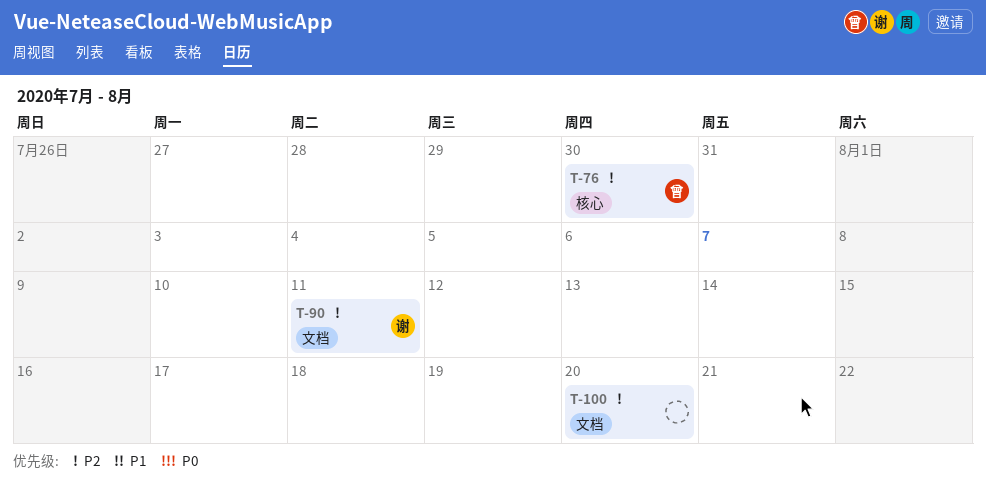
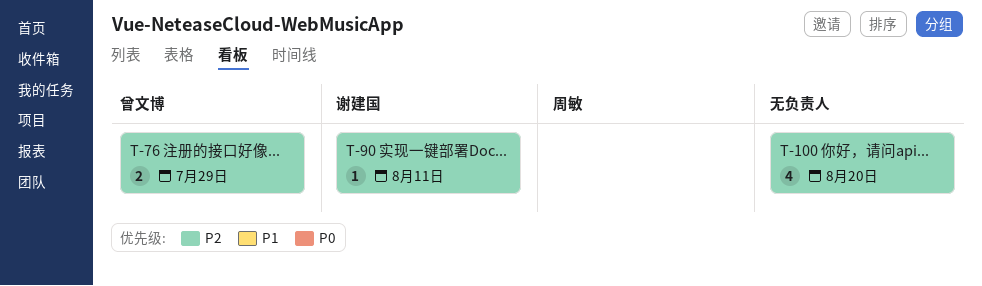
T-76, due: Jul 30 -> Jul 29

